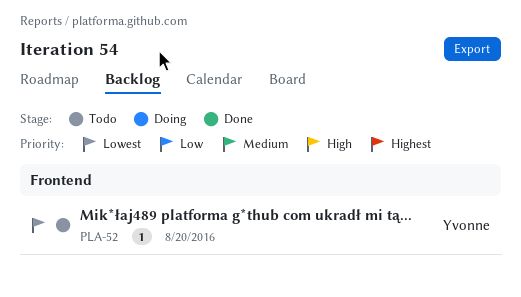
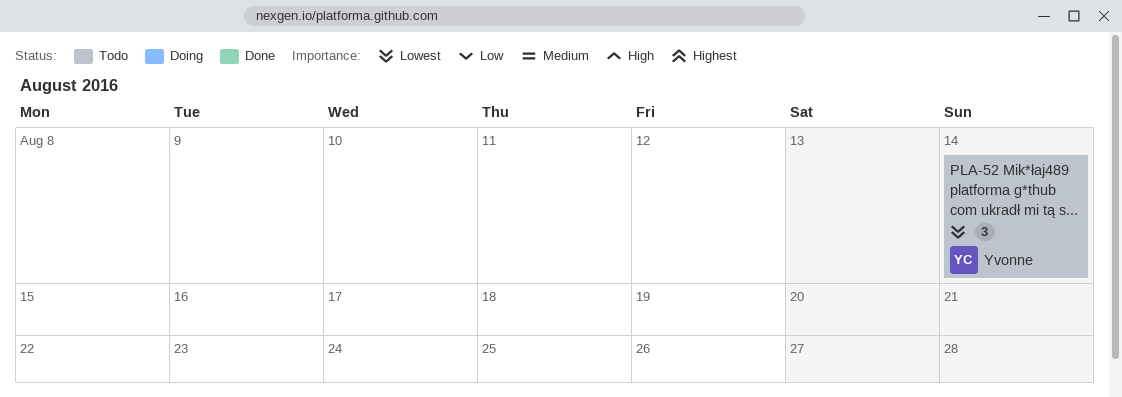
PLA-52, estimate: 1 -> 3
PLA-52, due: Aug 20 -> Aug 14

